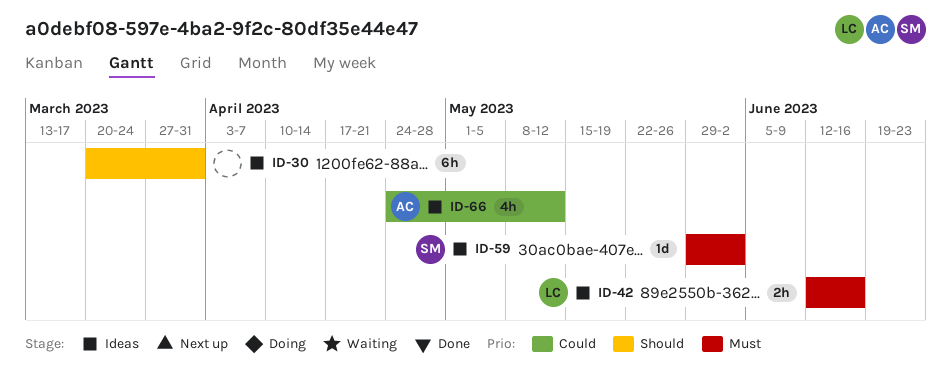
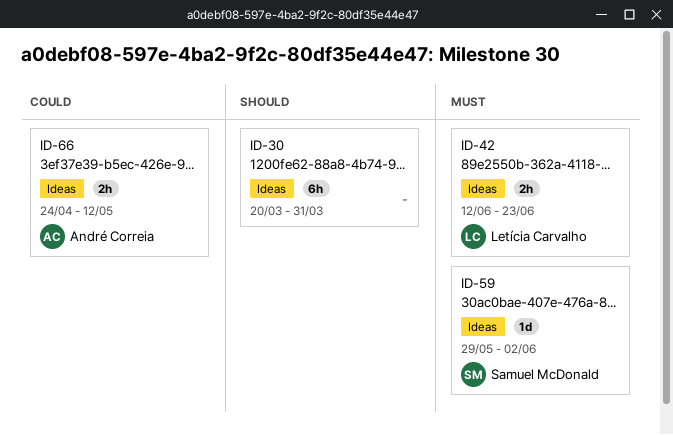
ID-42, due: Jun 16 -> Jun 23
ID-66, estimate: 4h -> 2h

